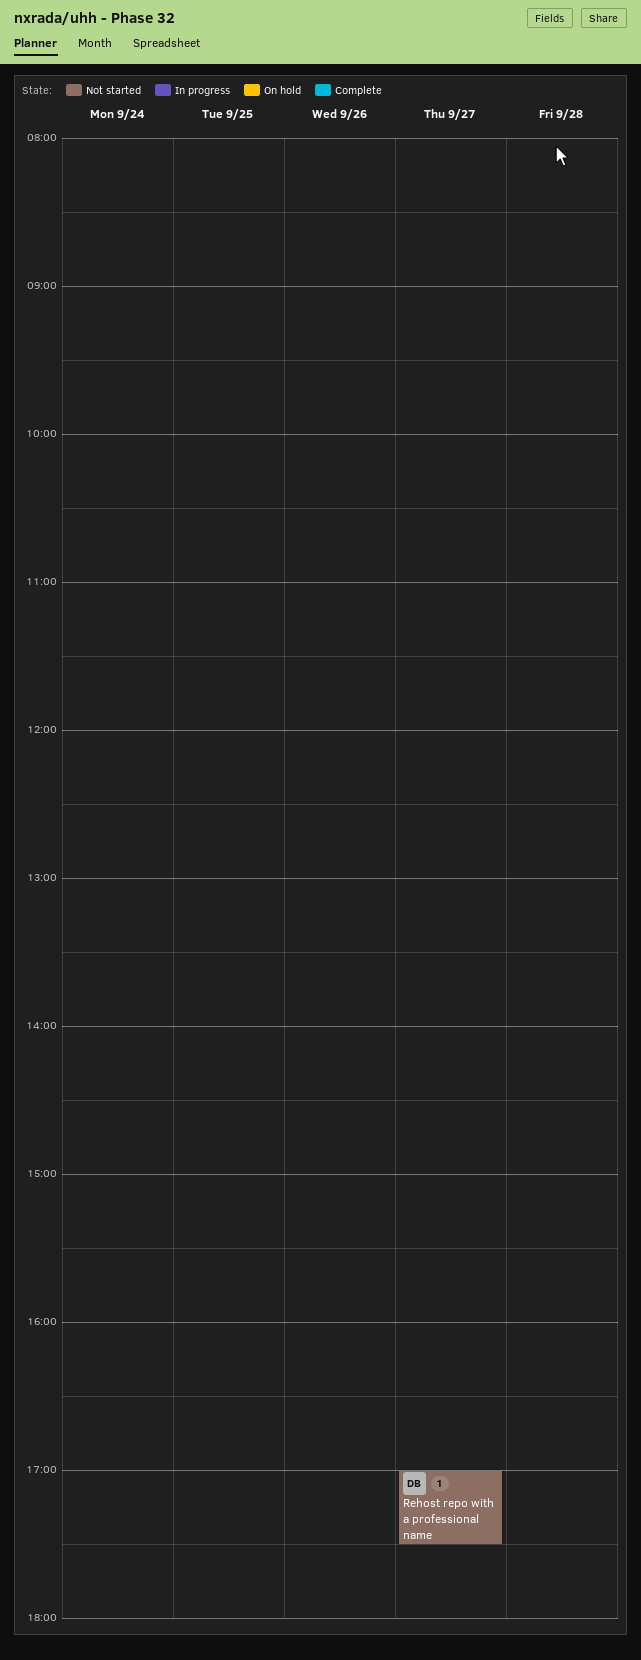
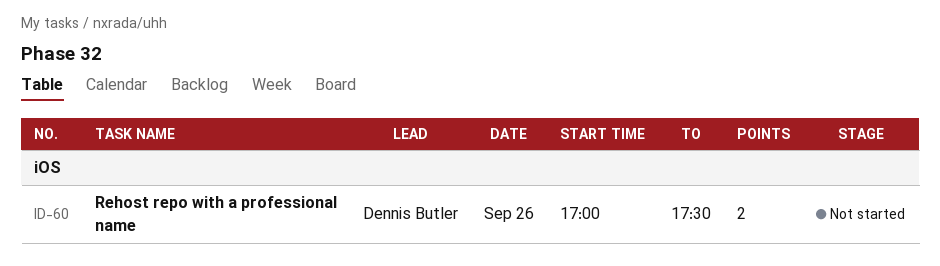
Rehost repo with a professional name, estimate: 1 -> 2
Rehost repo with a professional name, day: Sep 27 -> Sep 26

